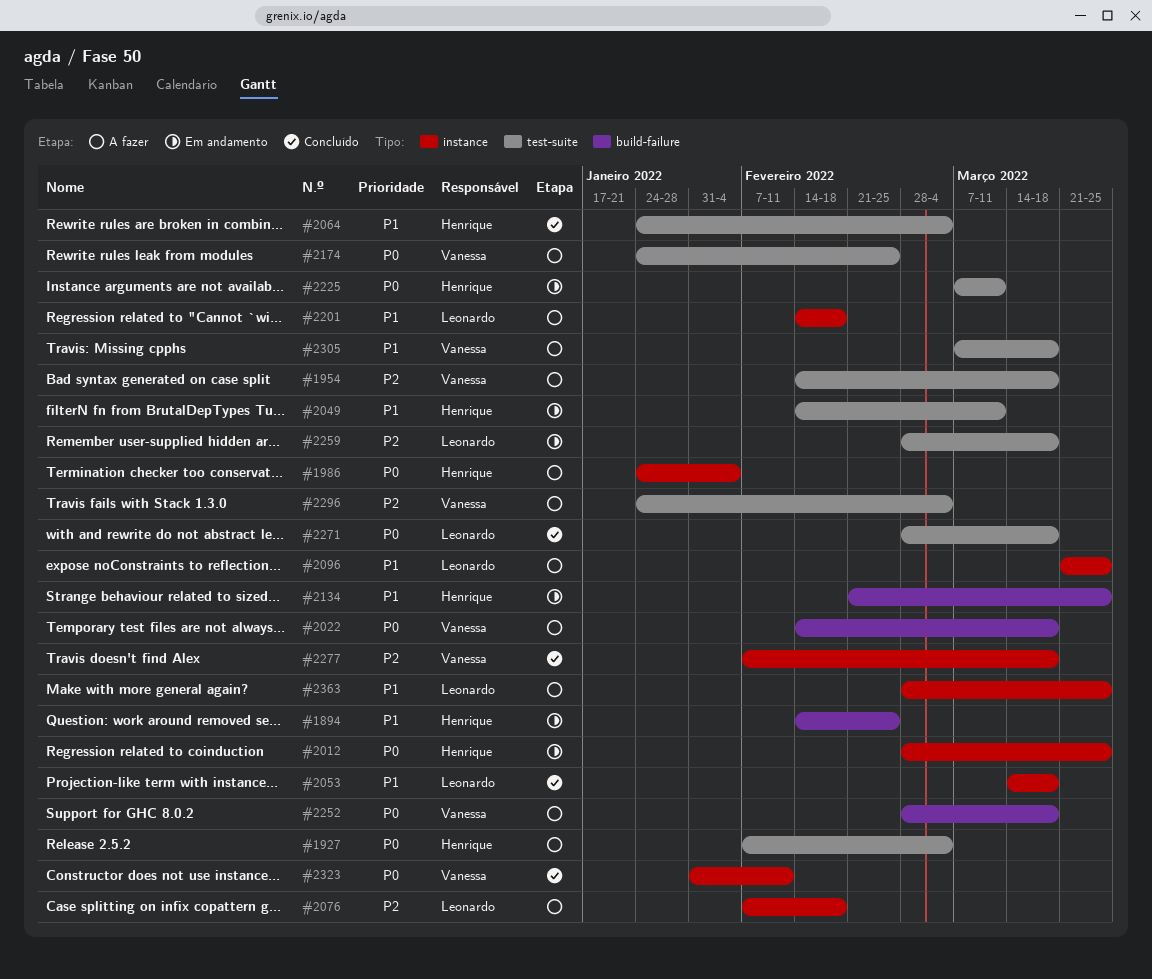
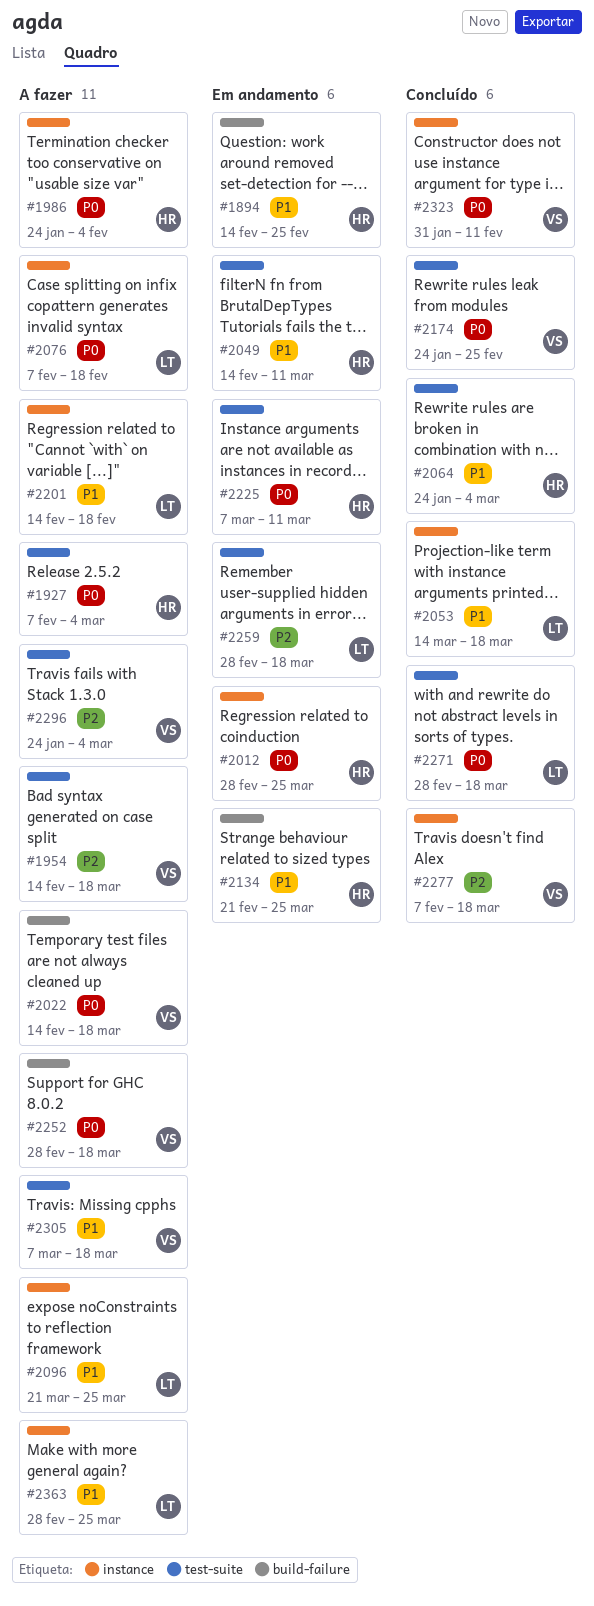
#2076, priority: P2 -> P0
#2174, status: A fazer -> Concluído

